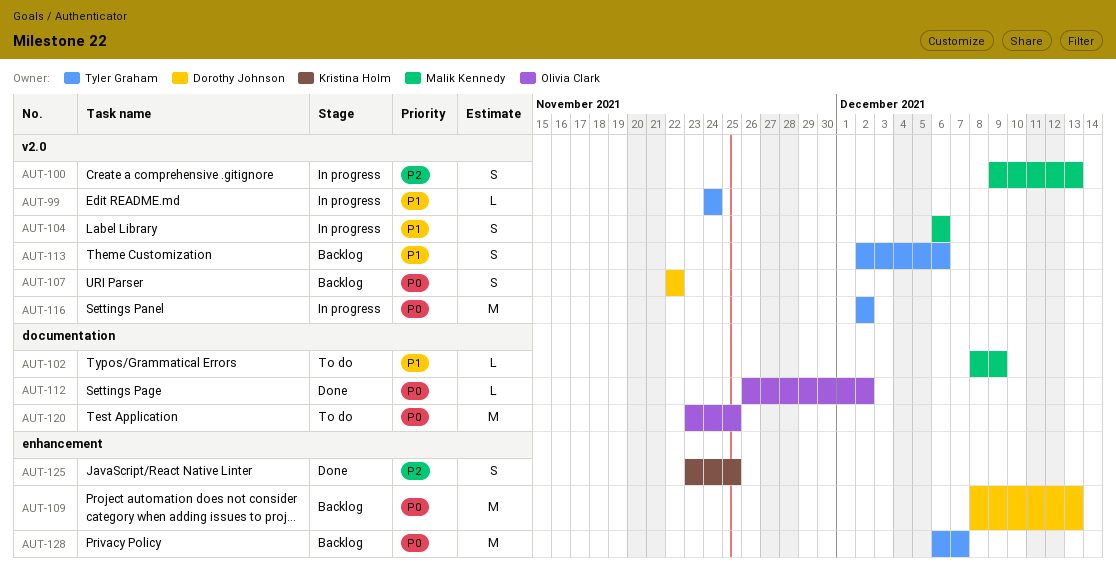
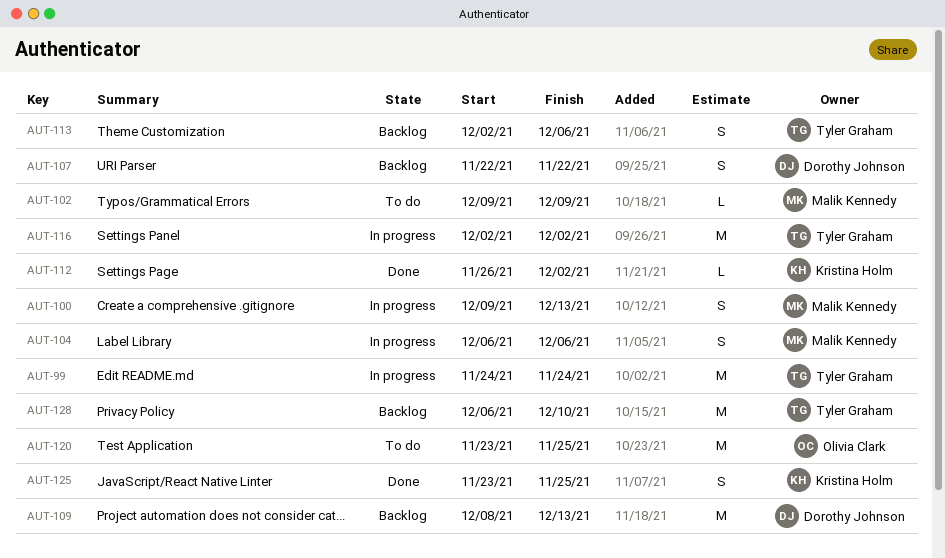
AUT-99, estimate: L -> M
AUT-102, start: Dec 8 -> Dec 9
AUT-112, owner: Olivia Clark -> Kristina Holm
AUT-128, due: Dec 7 -> Dec 10

